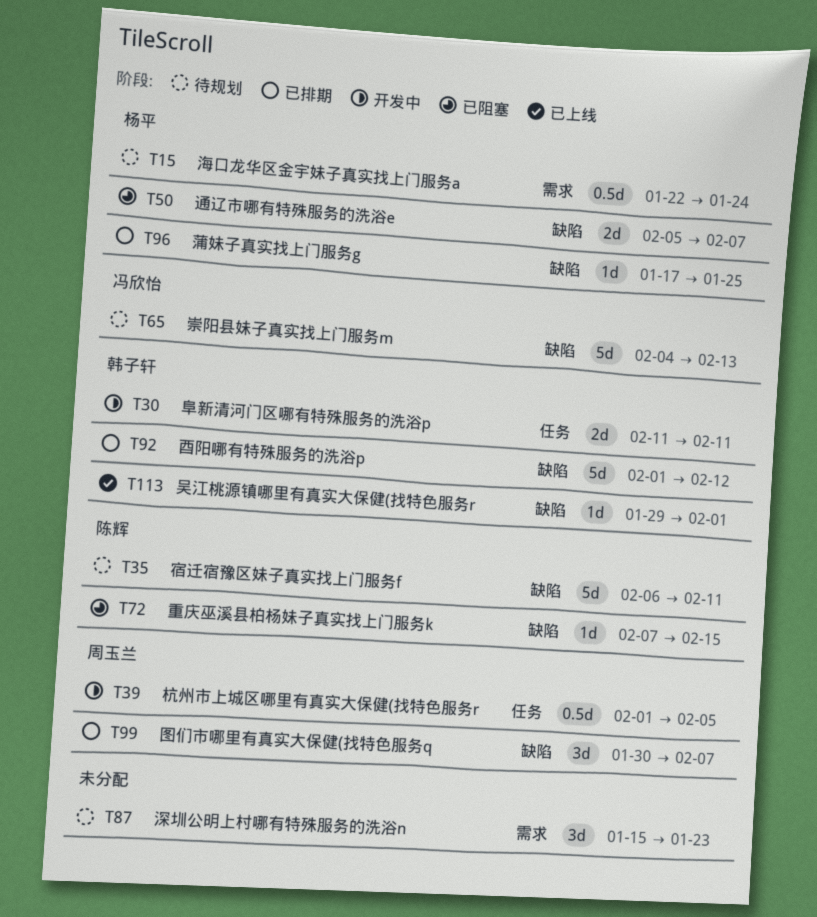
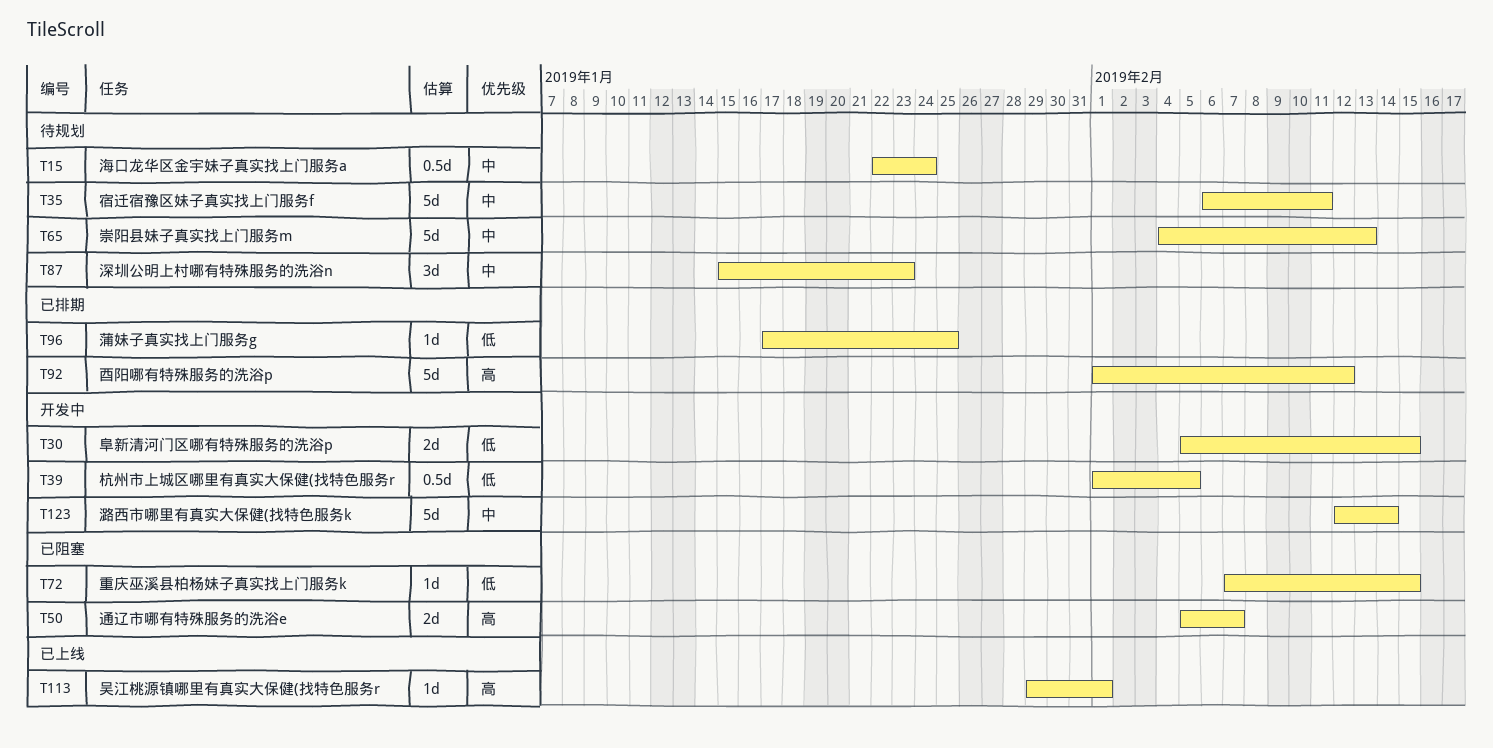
T30, start: Feb 11 -> Feb 5
T30, due: Feb 11 -> Feb 15
T99: present -> none
T123: none -> present

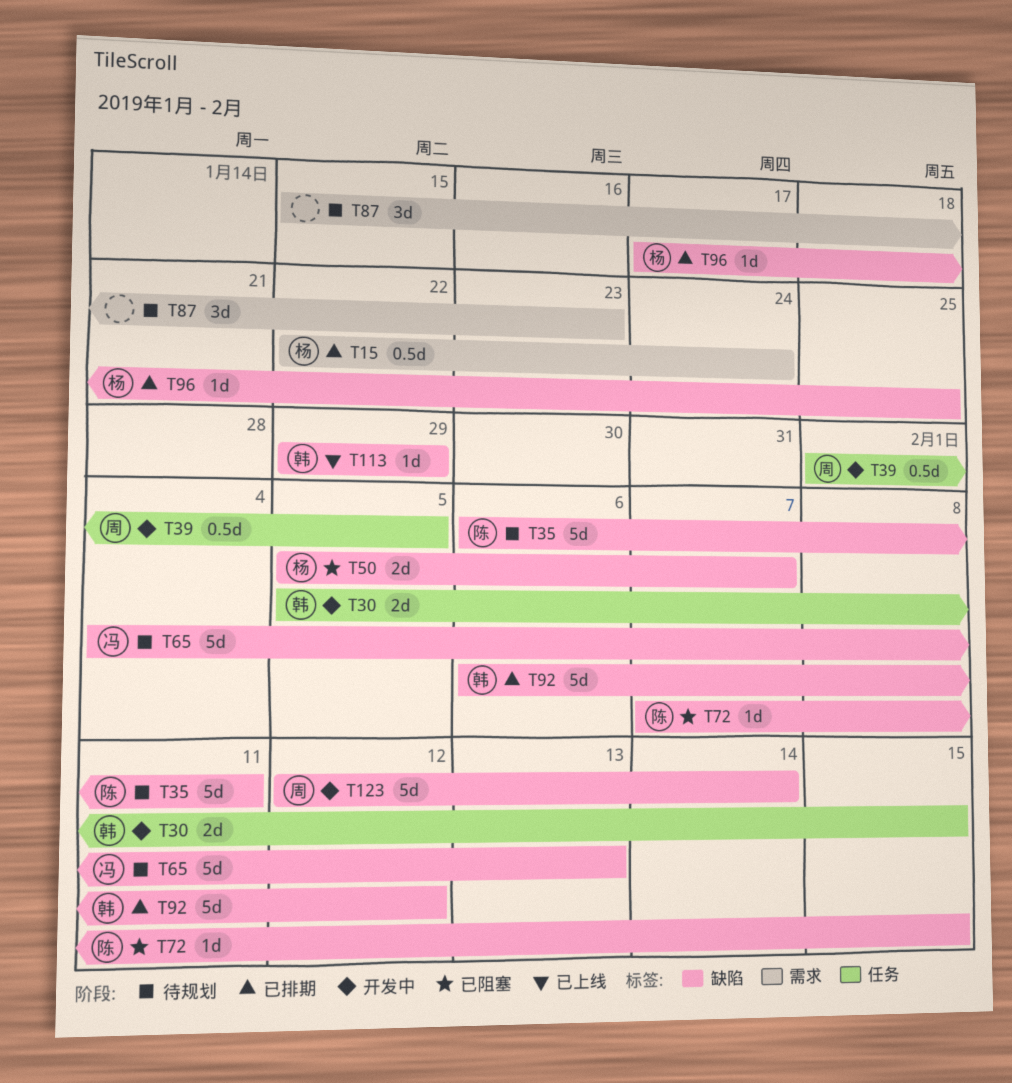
T15, status: 待规划 -> 已排期
T92, start: Feb 1 -> Feb 6
T113, due: Feb 1 -> Jan 29

